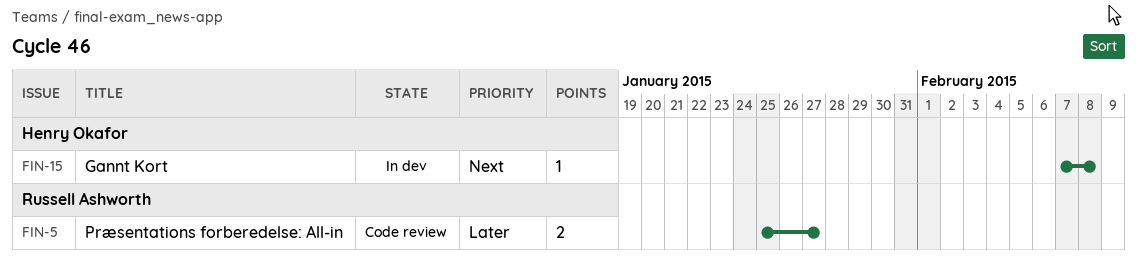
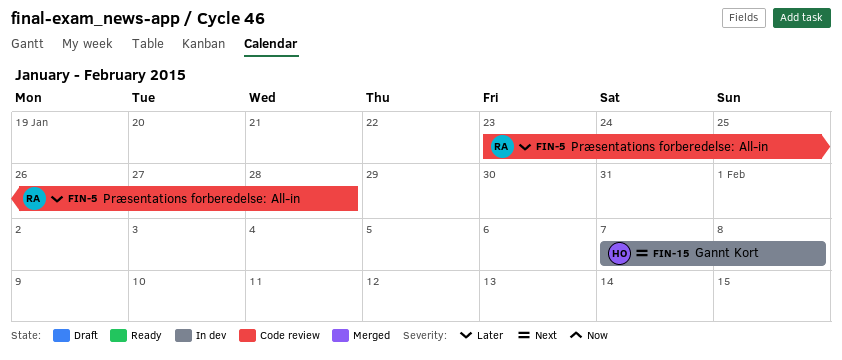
FIN-5, start: Jan 25 -> Jan 23
FIN-5, due: Jan 27 -> Jan 28

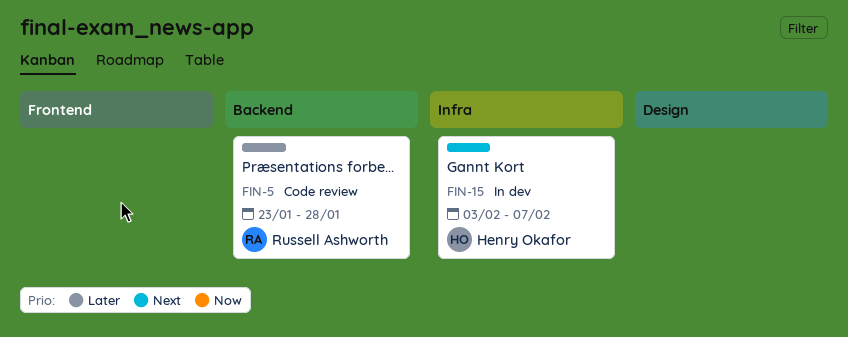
FIN-15, start: Feb 7 -> Feb 3
FIN-15, due: Feb 8 -> Feb 7

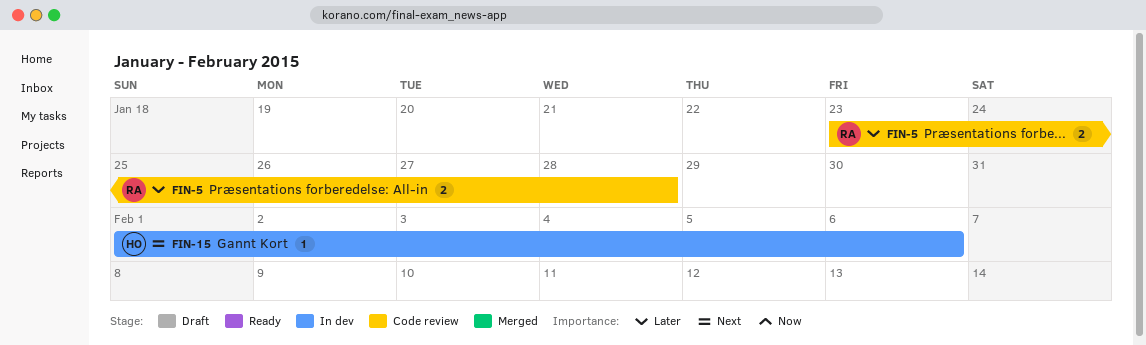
FIN-15, start: Feb 3 -> Feb 1
FIN-15, due: Feb 7 -> Feb 6

